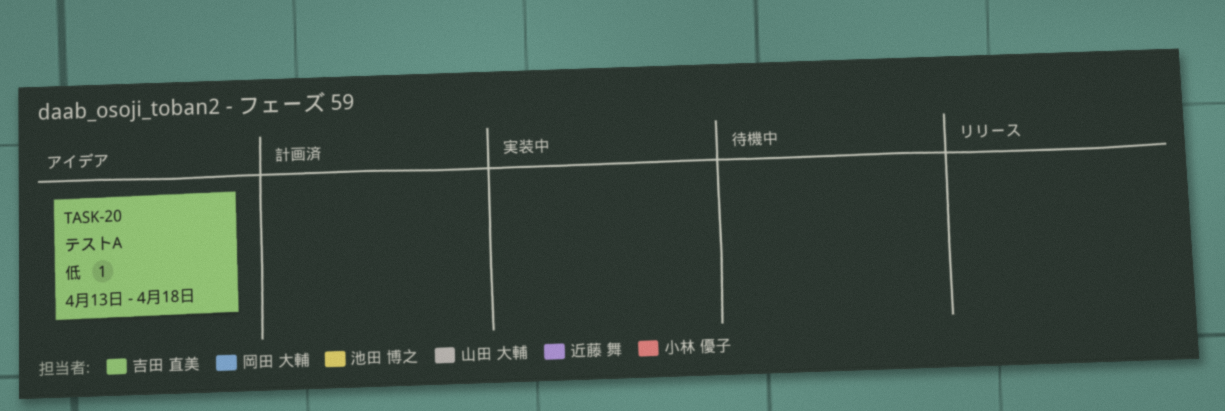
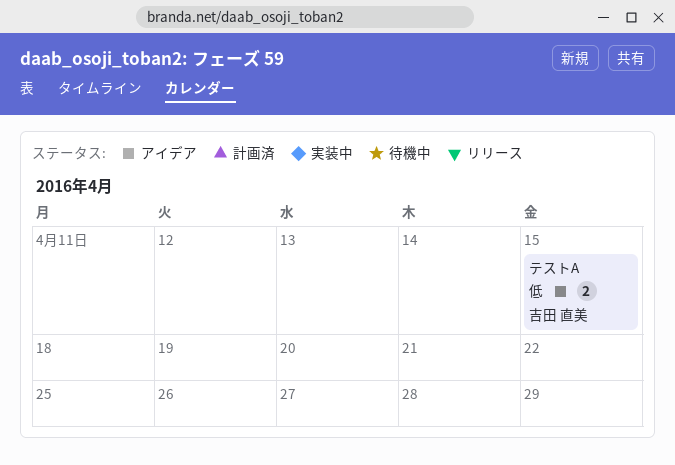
テストA, estimate: 1 -> 2
テストA, due: Apr 18 -> Apr 15

